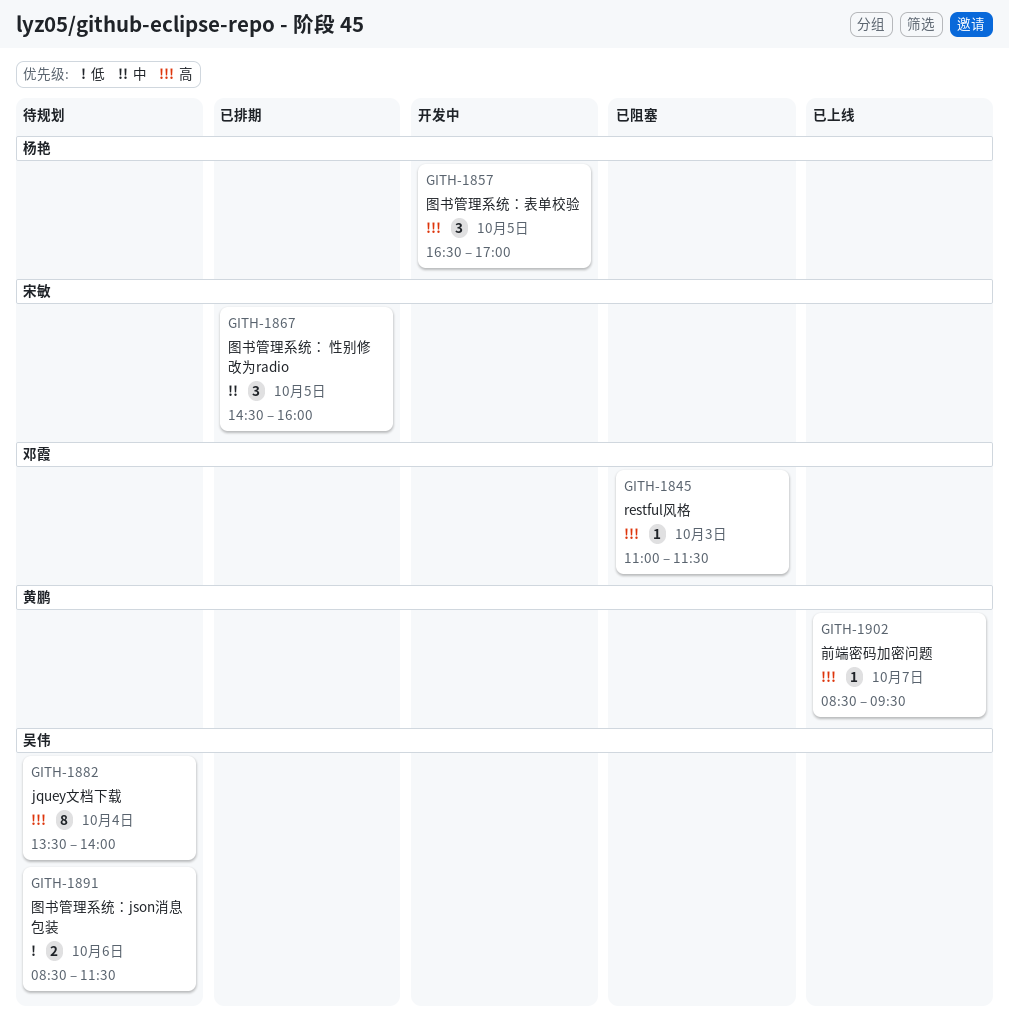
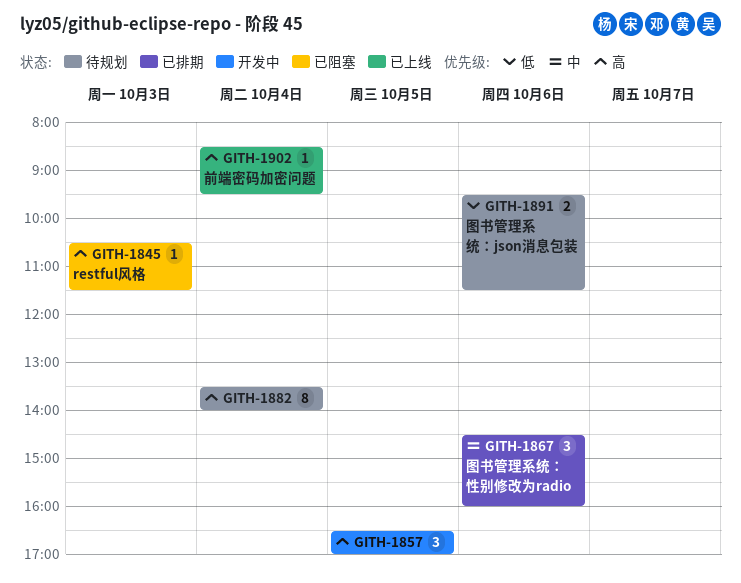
GITH-1845, begins: 11:00 -> 10:30
GITH-1867, day: Oct 5 -> Oct 6
GITH-1891, begins: 08:30 -> 09:30
GITH-1902, day: Oct 7 -> Oct 4

